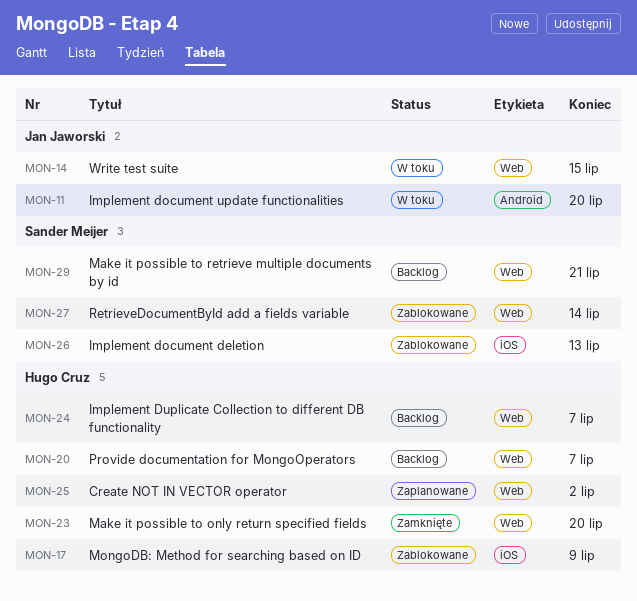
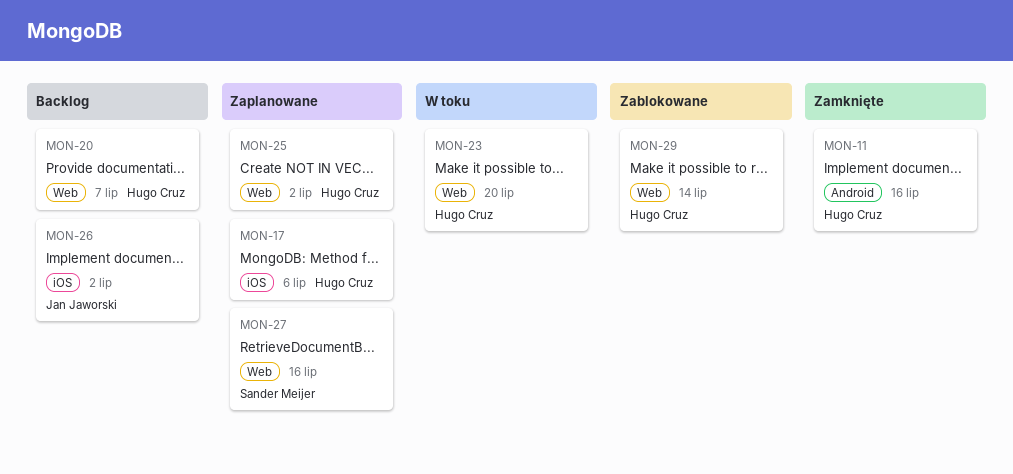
MON-11, status: W toku -> Zamknięte
MON-11, owner: Jan Jaworski -> Hugo Cruz
MON-11, due: Jul 20 -> Jul 16
MON-14: present -> none
MON-17, status: Zablokowane -> Zaplanowane
MON-17, due: Jul 9 -> Jul 6
MON-23, status: Zamknięte -> W toku
MON-24: present -> none
MON-26, status: Zablokowane -> Backlog
MON-26, owner: Sander Meijer -> Jan Jaworski
MON-26, due: Jul 13 -> Jul 2
MON-27, status: Zablokowane -> Zaplanowane
MON-27, due: Jul 14 -> Jul 16
MON-29, status: Backlog -> Zablokowane
MON-29, owner: Sander Meijer -> Hugo Cruz
MON-29, due: Jul 21 -> Jul 14

